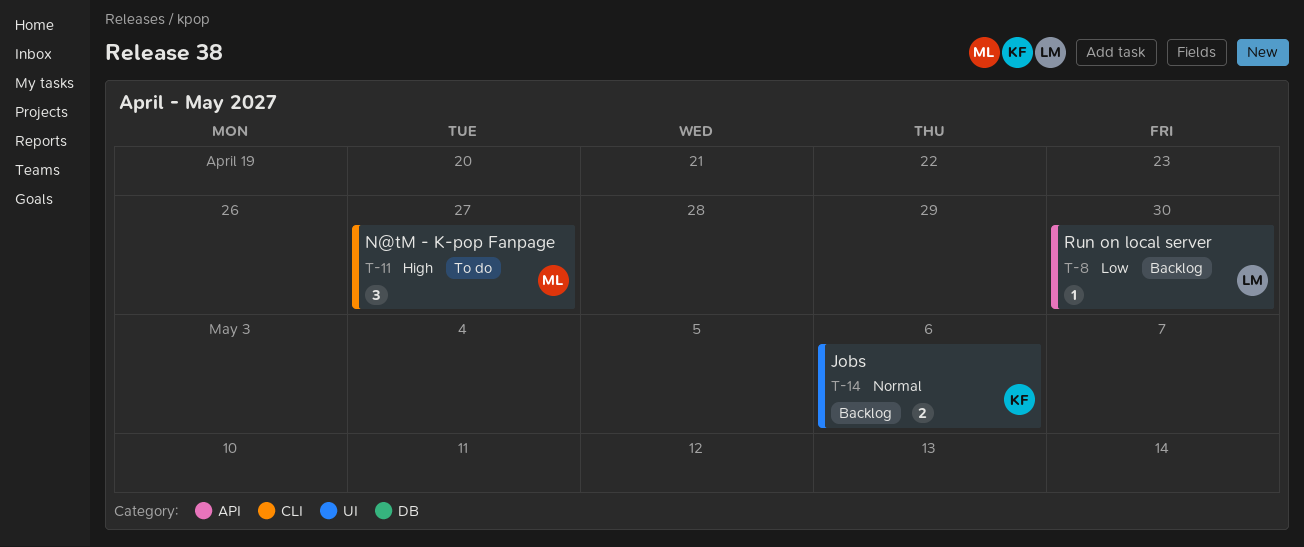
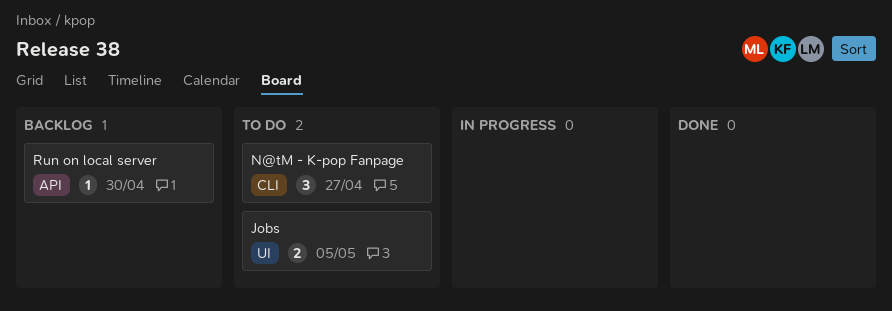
Jobs, status: Backlog -> To do
Jobs, due: May 6 -> May 5

